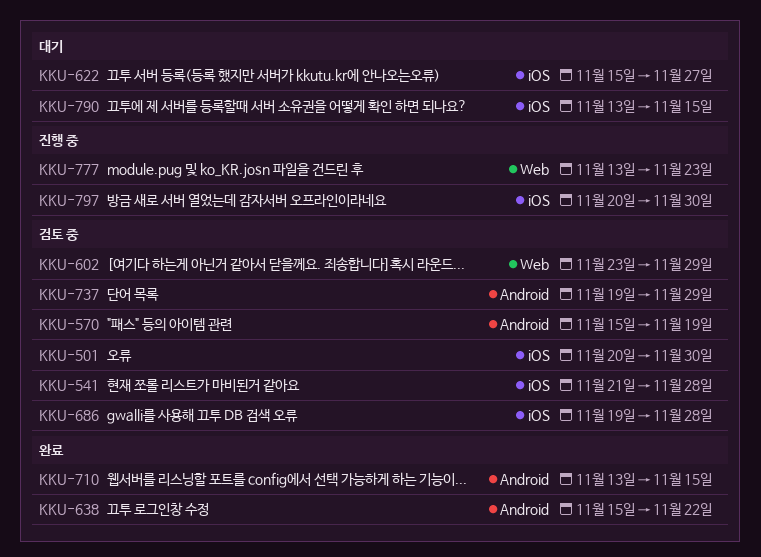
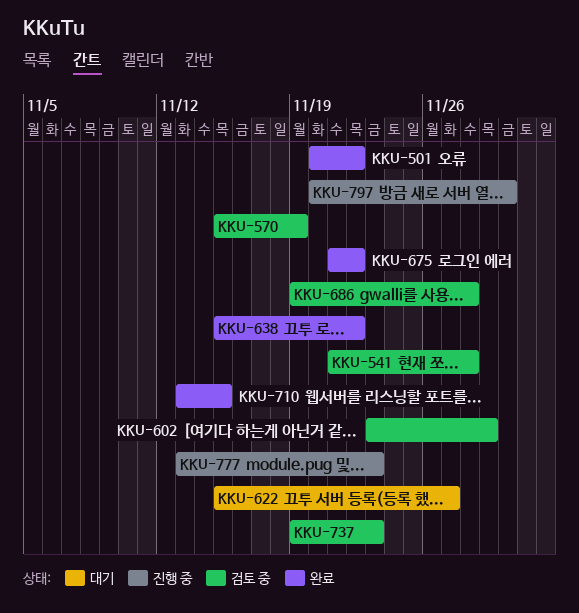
KKU-501, status: 검토 중 -> 완료
KKU-501, due: Nov 30 -> Nov 22
KKU-675: none -> present
KKU-737, due: Nov 29 -> Nov 23
KKU-790: present -> none

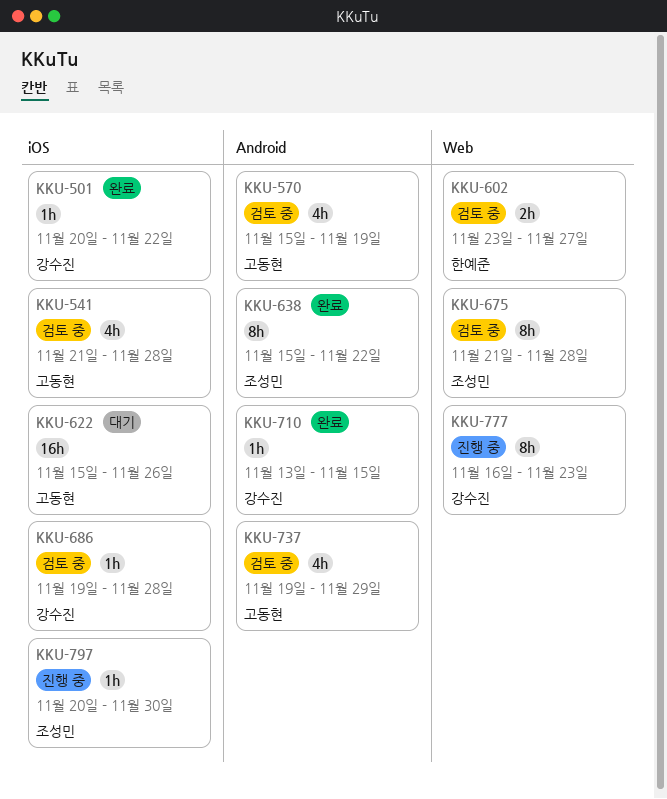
KKU-602, due: Nov 29 -> Nov 27
KKU-622, due: Nov 27 -> Nov 26
KKU-675, status: 완료 -> 검토 중
KKU-675, due: Nov 22 -> Nov 28
KKU-737, due: Nov 23 -> Nov 29
KKU-777, start: Nov 13 -> Nov 16

